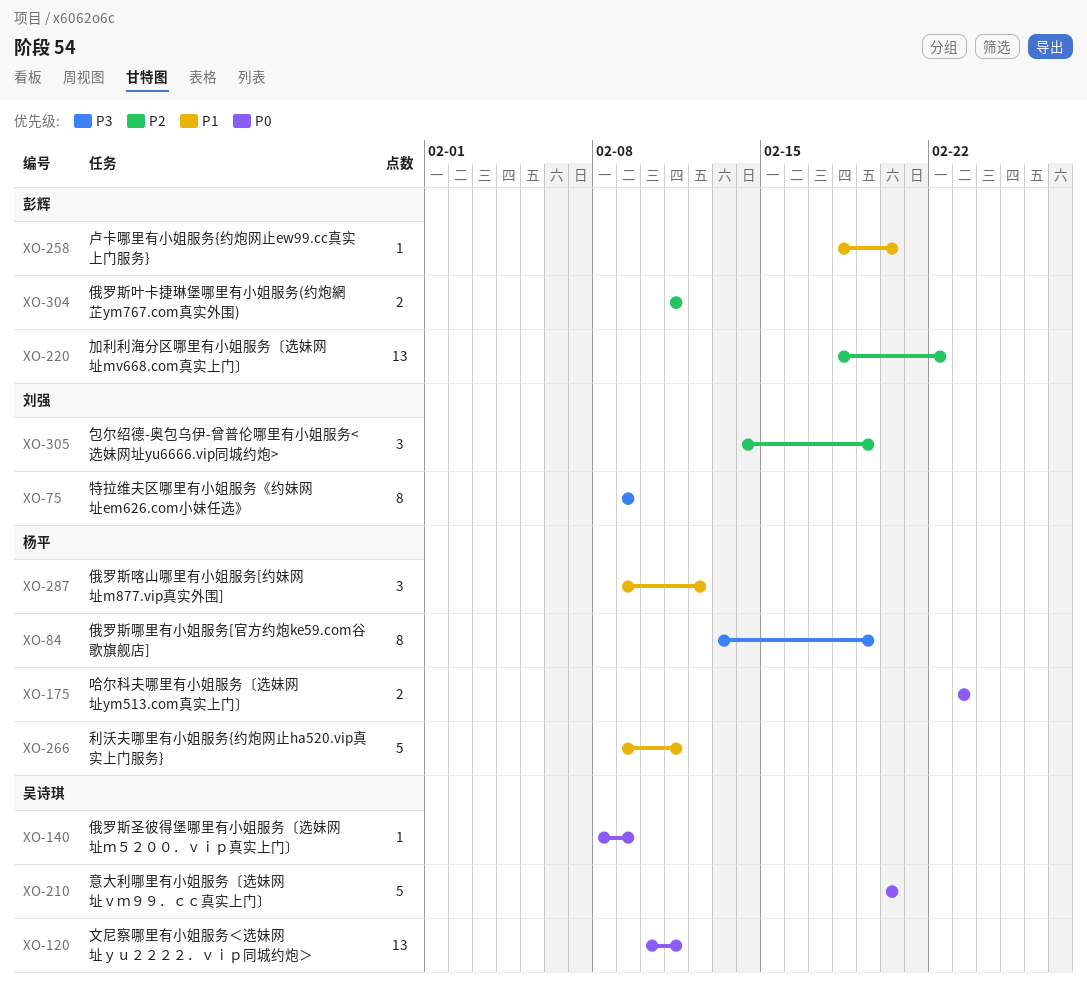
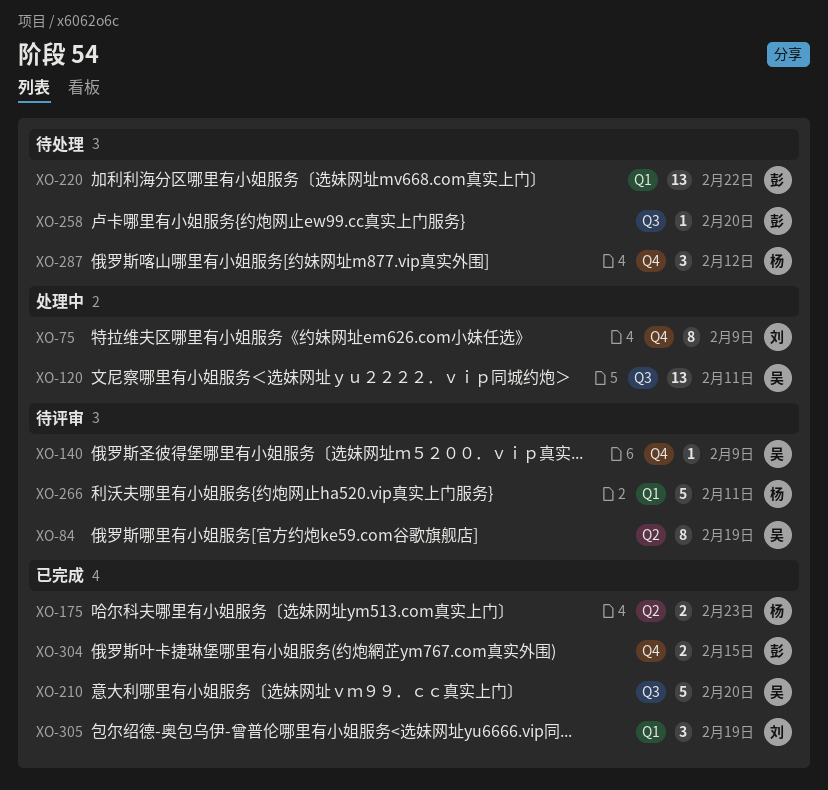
XO-84, owner: 杨平 -> 吴诗琪
XO-304, due: Feb 11 -> Feb 15

